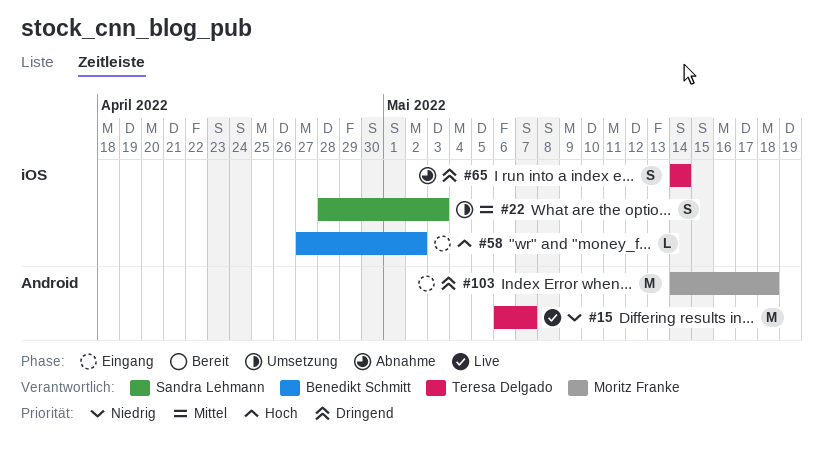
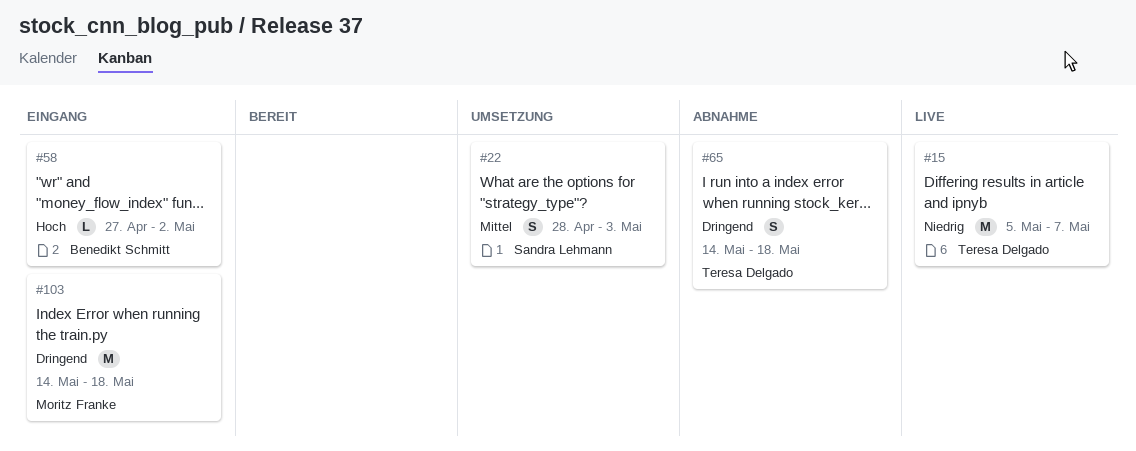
#15, start: May 6 -> May 5
#65, due: May 14 -> May 18

